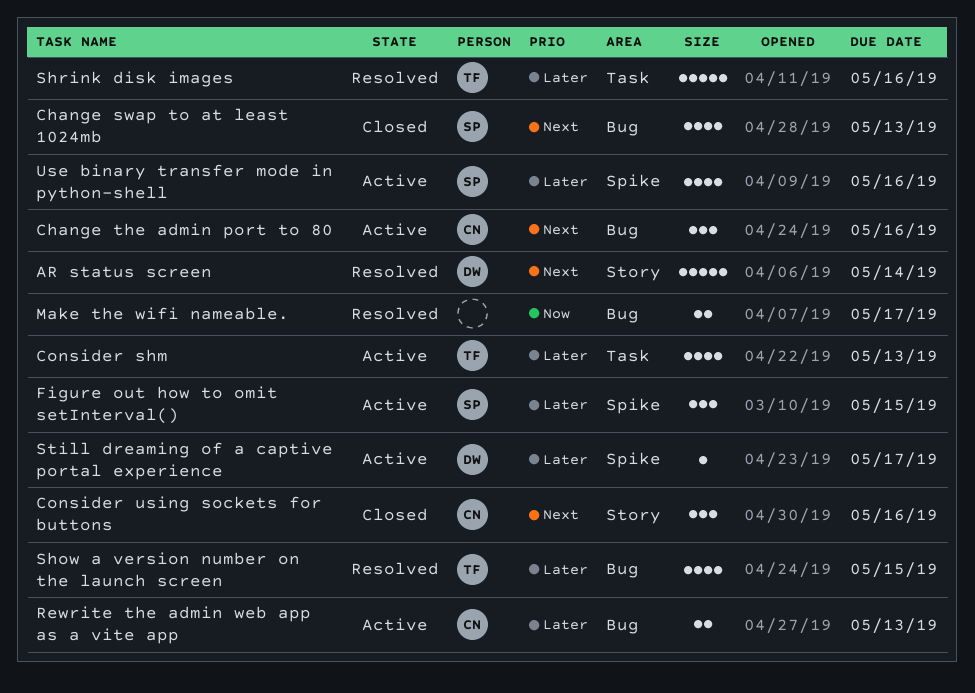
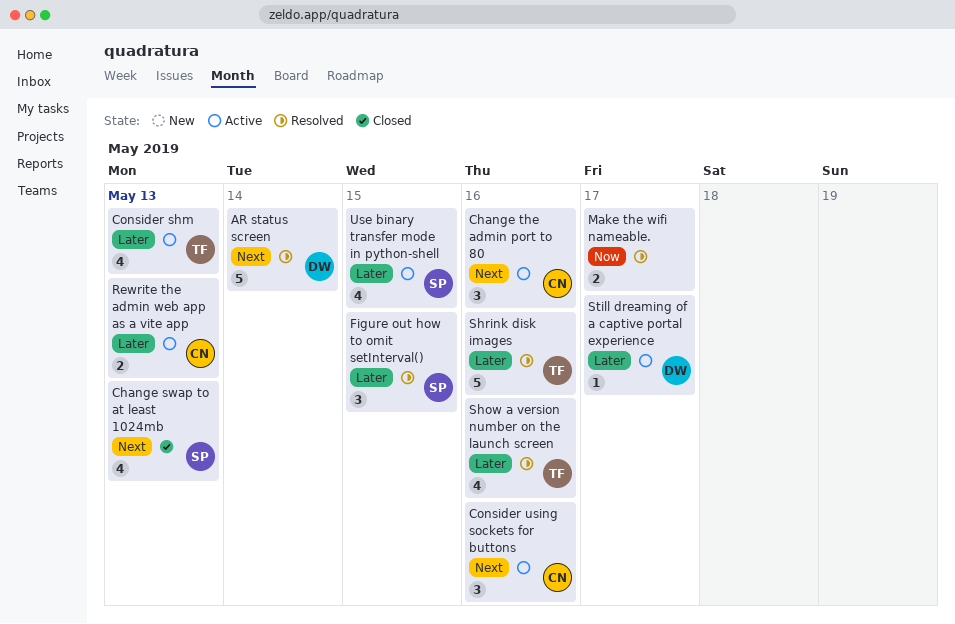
Consider using sockets for buttons, status: Closed -> Active
Figure out how to omit setInterval(), status: Active -> Resolved
Show a version number on the launch screen, due: May 15 -> May 16
Use binary transfer mode in python-shell, due: May 16 -> May 15

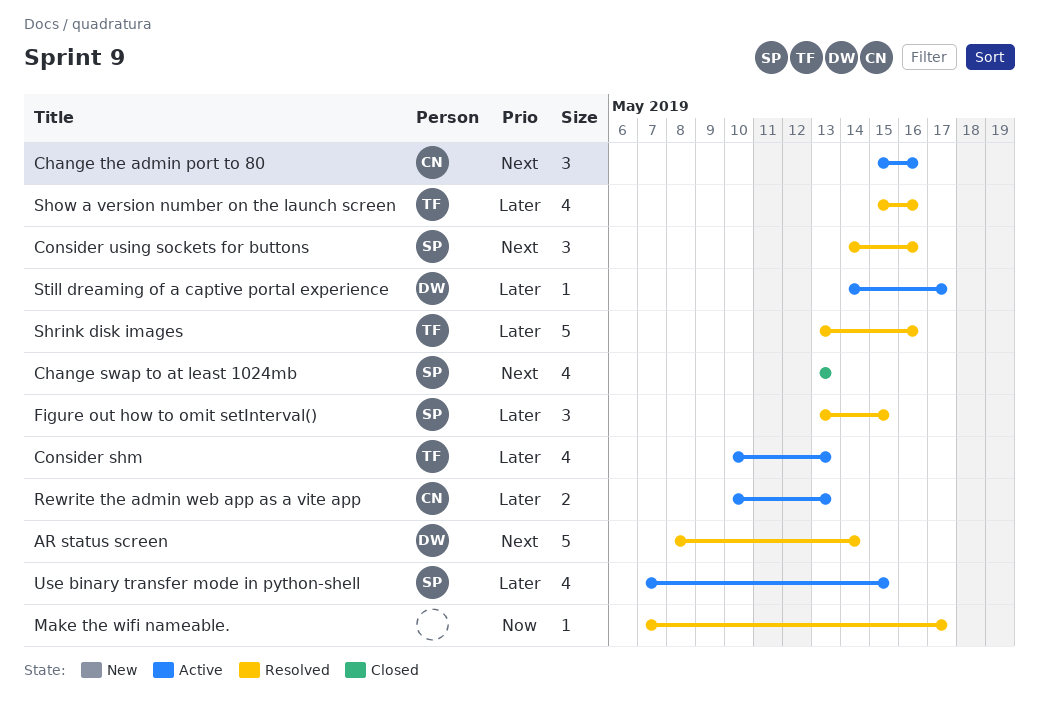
Consider using sockets for buttons, status: Active -> Resolved
Consider using sockets for buttons, owner: CN -> SP
Make the wifi nameable., estimate: 2 -> 1

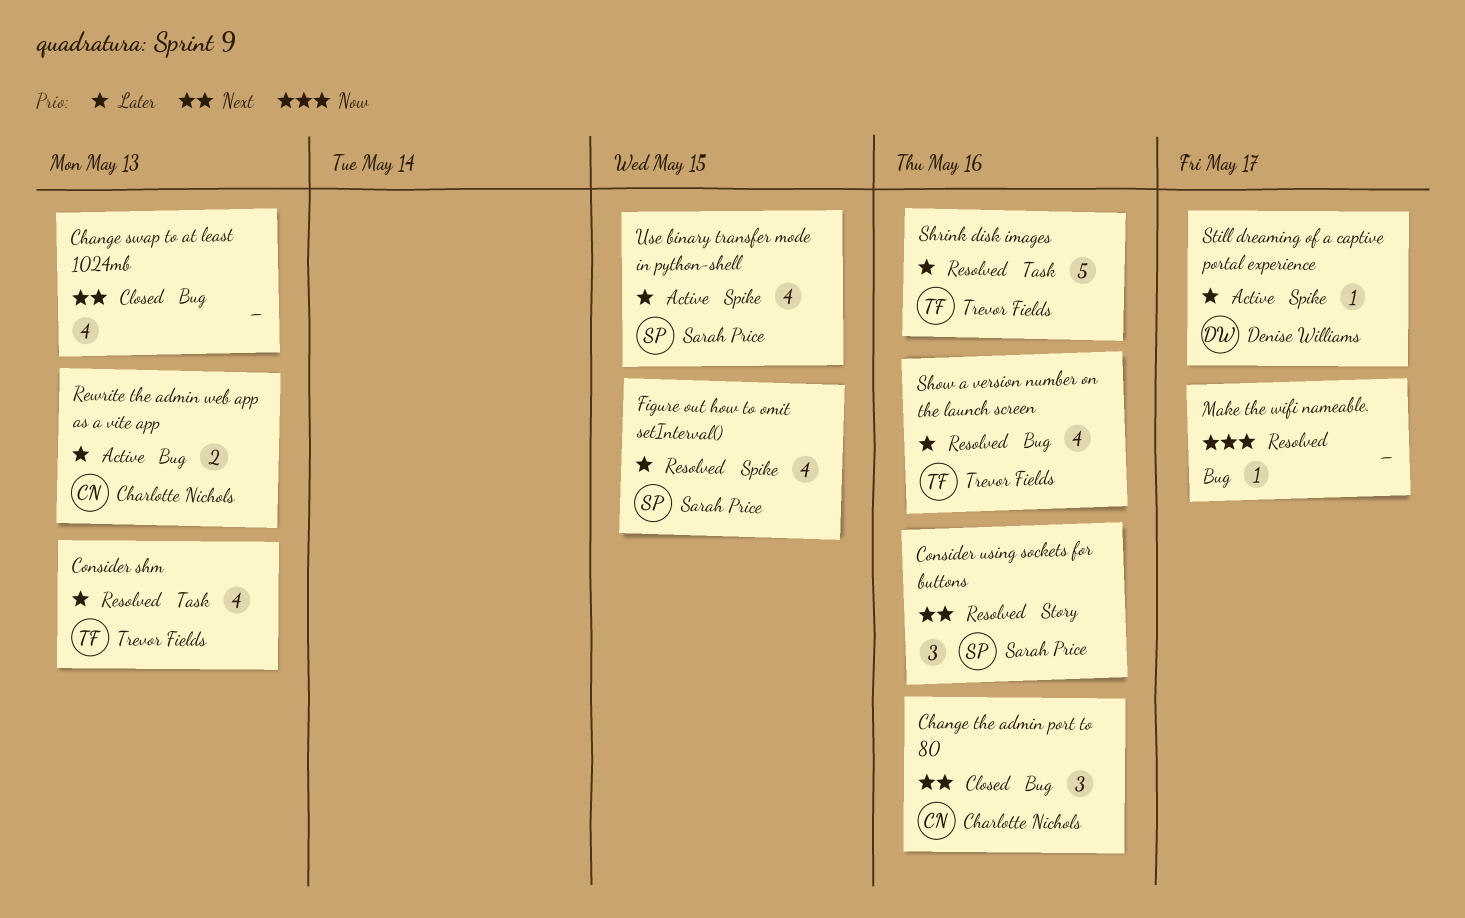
AR status screen: present -> none
Change swap to at least 1024mb, owner: Sarah Price -> none
Change the admin port to 80, status: Active -> Closed
Consider shm, status: Active -> Resolved
Figure out how to omit setInterval(), estimate: 3 -> 4

